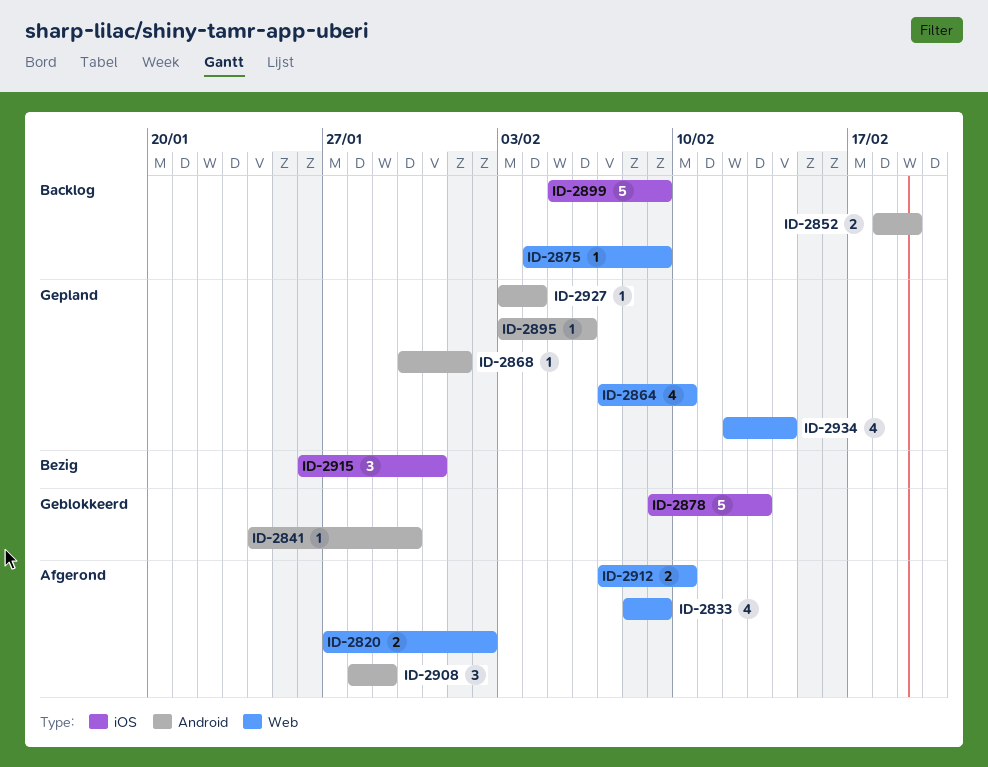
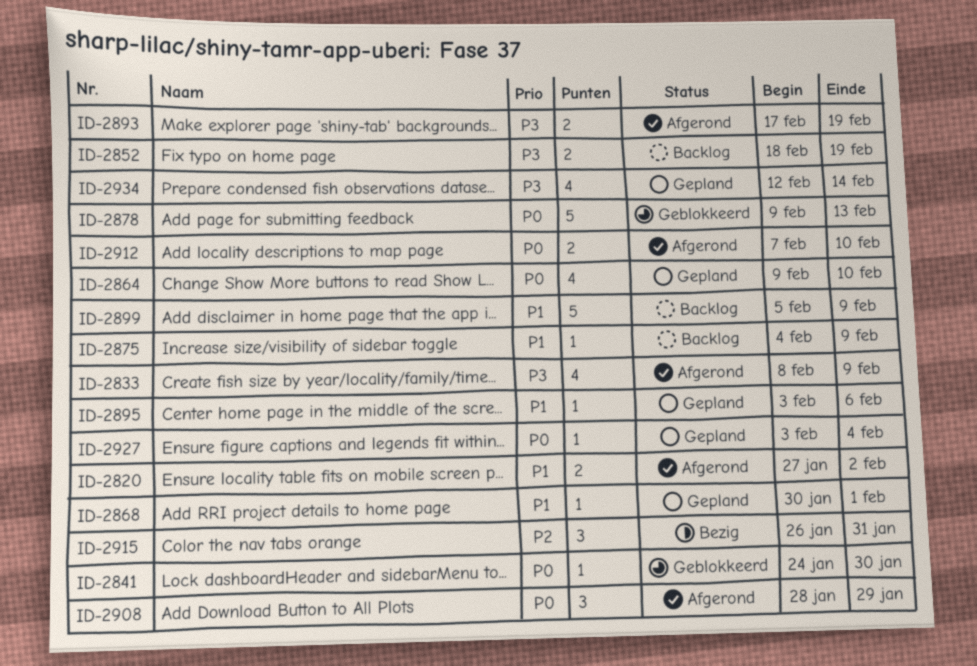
ID-2864, start: Feb 7 -> Feb 9
ID-2893: none -> present

